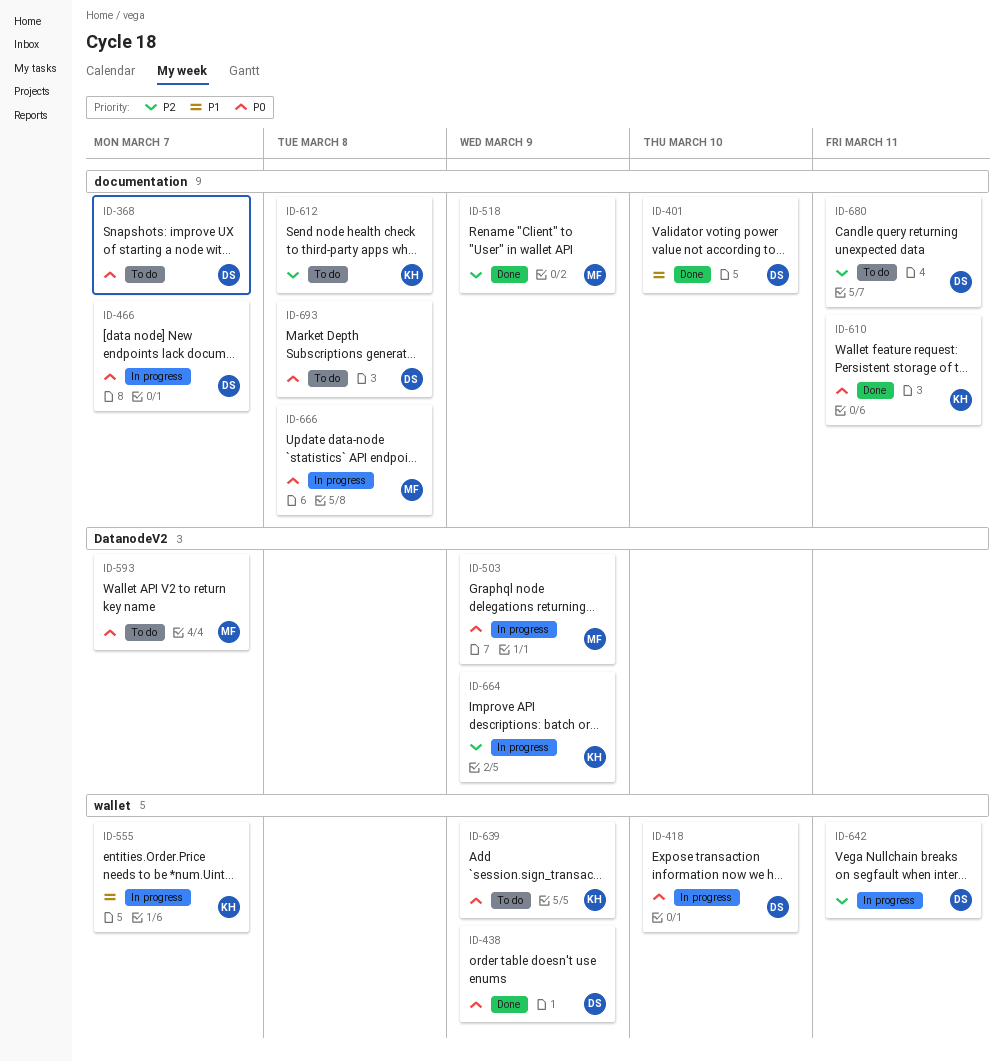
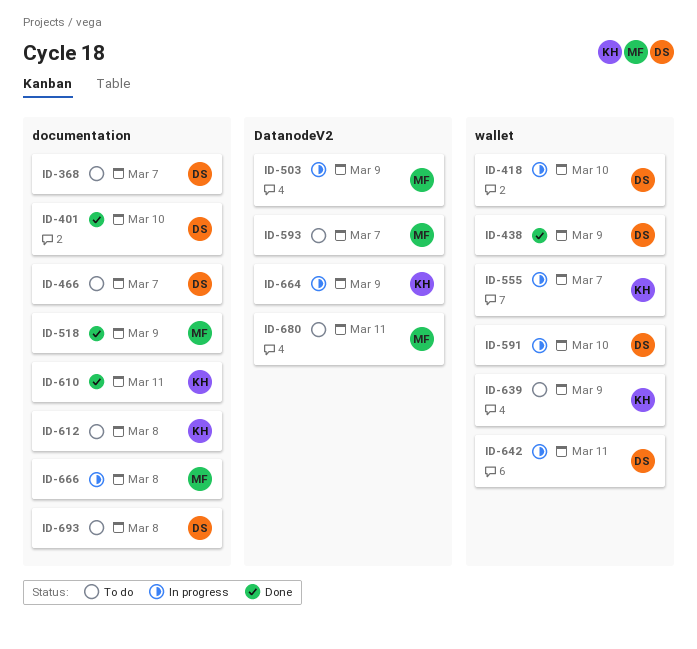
ID-466, status: In progress -> To do
ID-591: none -> present
ID-680, owner: DS -> MF
ID-680, label: documentation -> DatanodeV2

